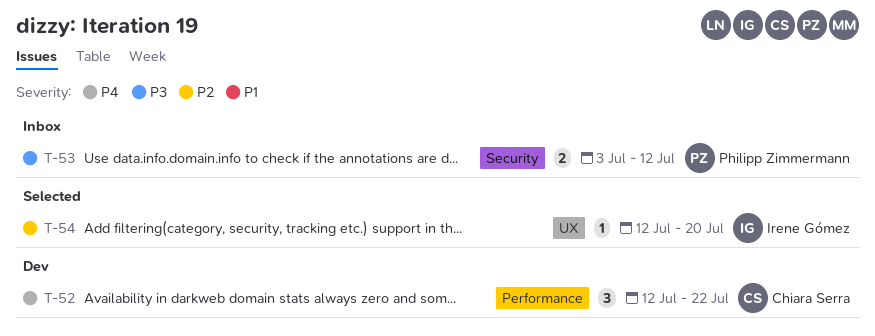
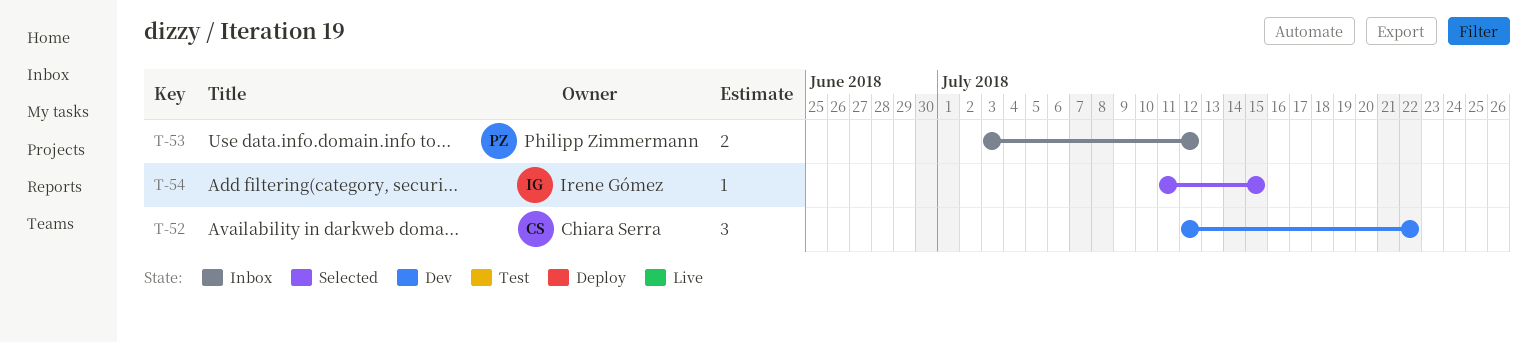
T-54, start: Jul 12 -> Jul 11
T-54, due: Jul 20 -> Jul 15

